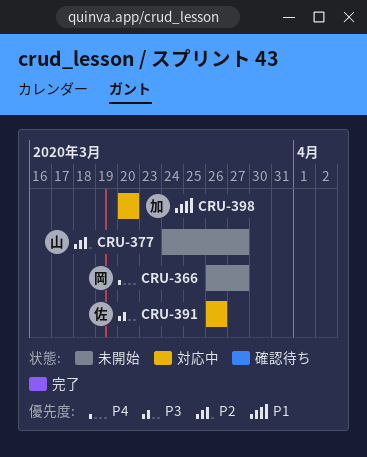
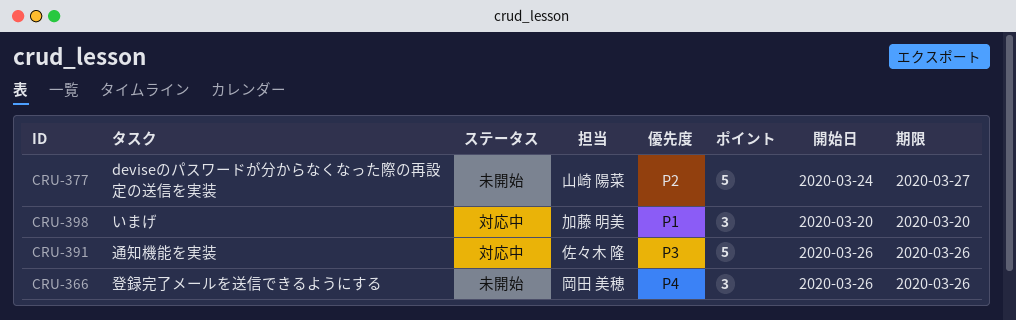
CRU-366, due: Mar 27 -> Mar 26

